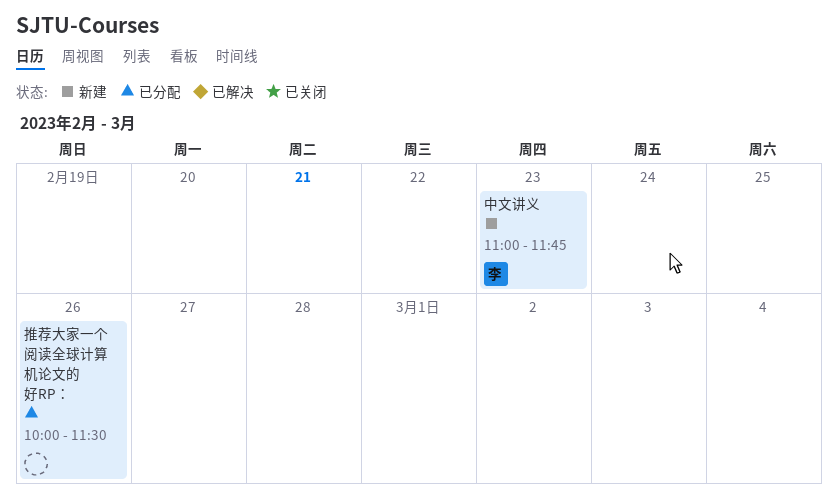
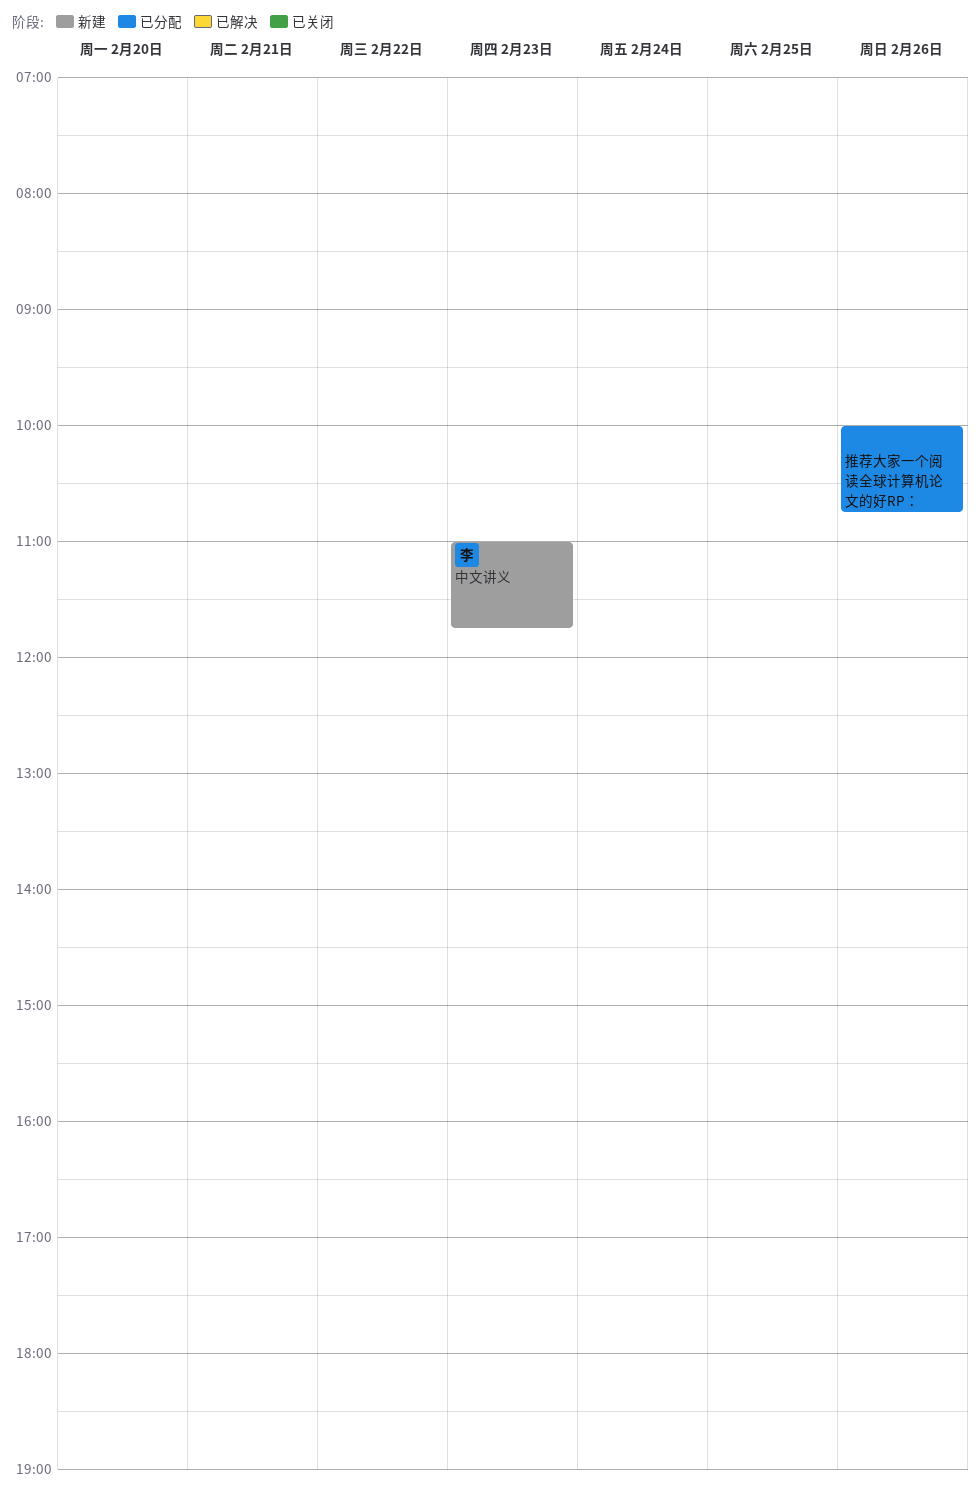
推荐大家一个阅读全球计算机论文的好RP：, ends: 11:30 -> 10:45

